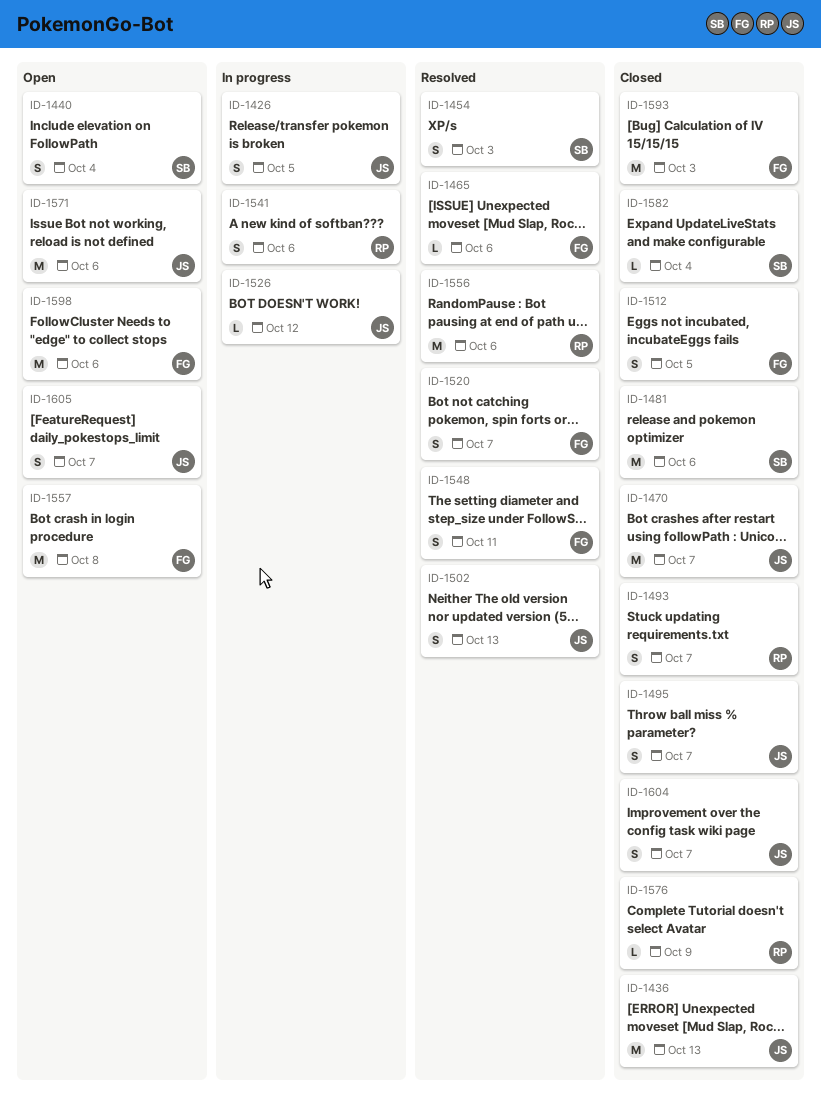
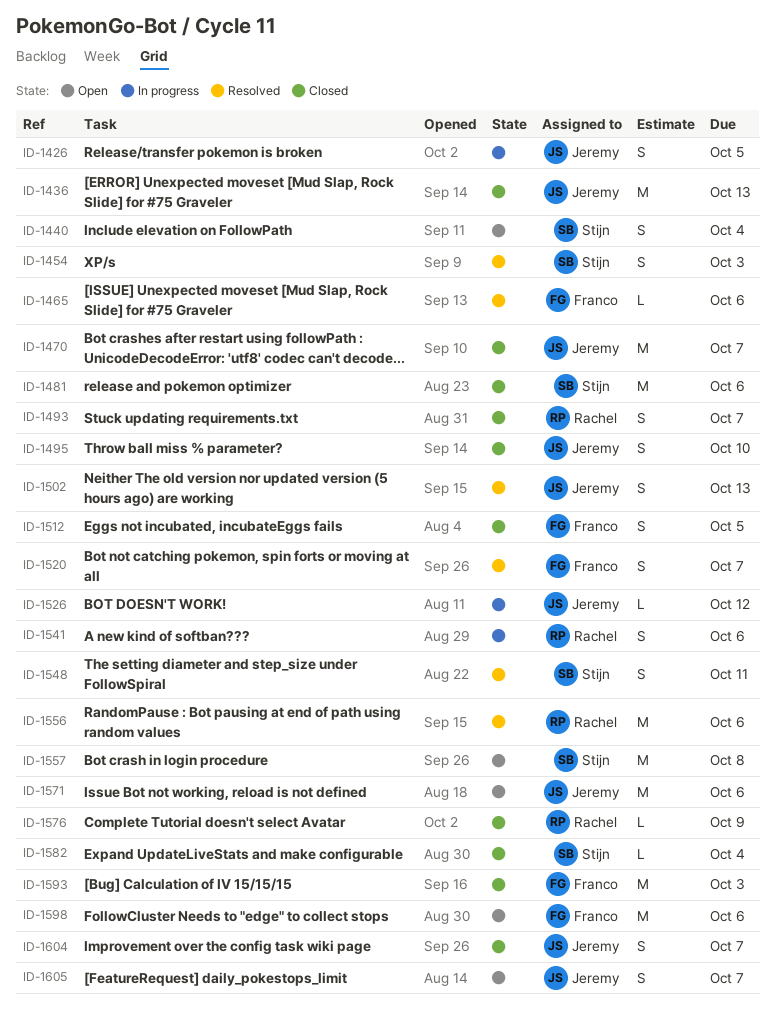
ID-1495, due: Oct 7 -> Oct 10
ID-1548, owner: Franco -> Stijn
ID-1557, owner: Franco -> Stijn

